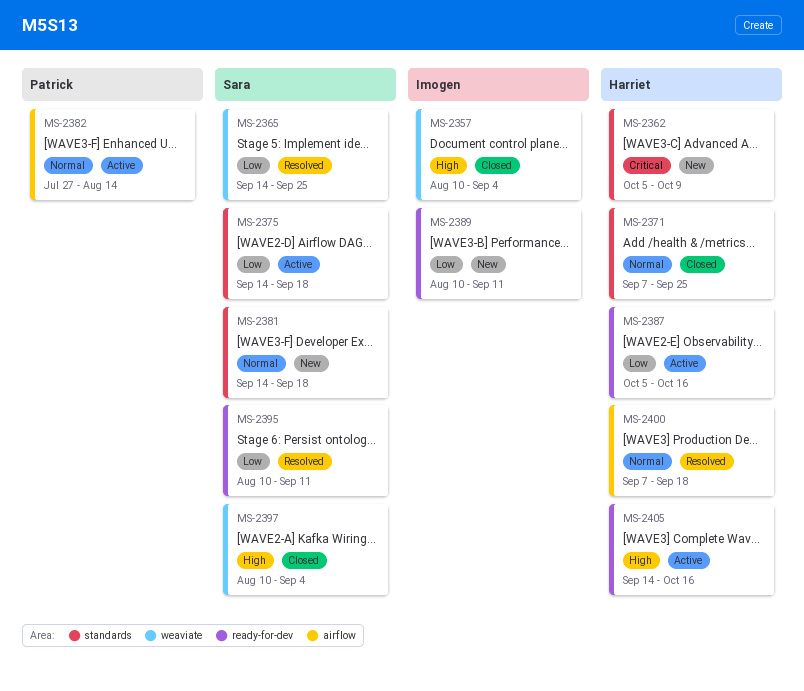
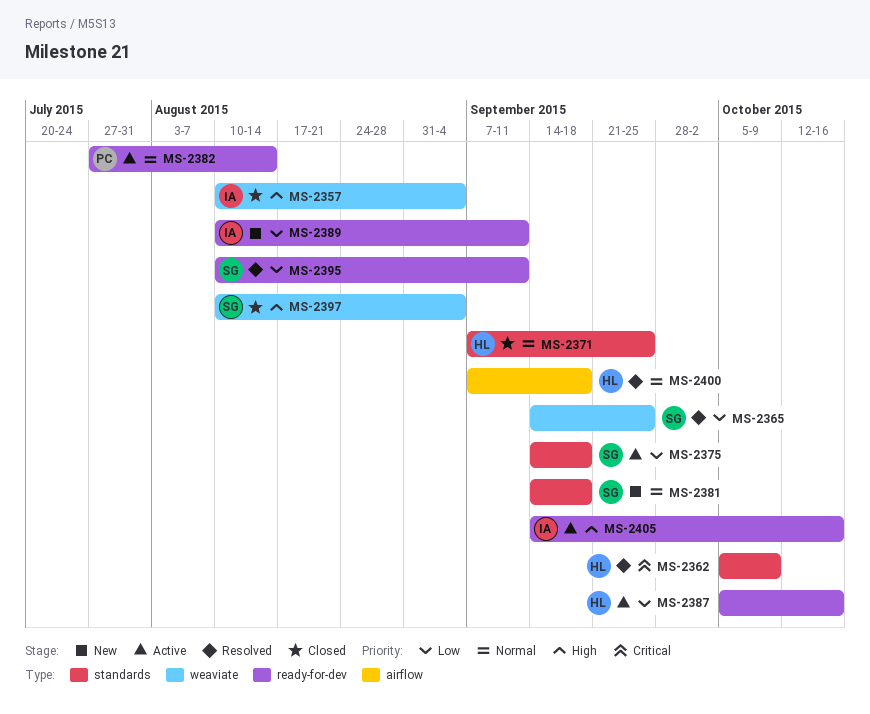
MS-2362, status: New -> Resolved
MS-2382, label: airflow -> ready-for-dev
MS-2405, owner: Harriet -> Imogen

